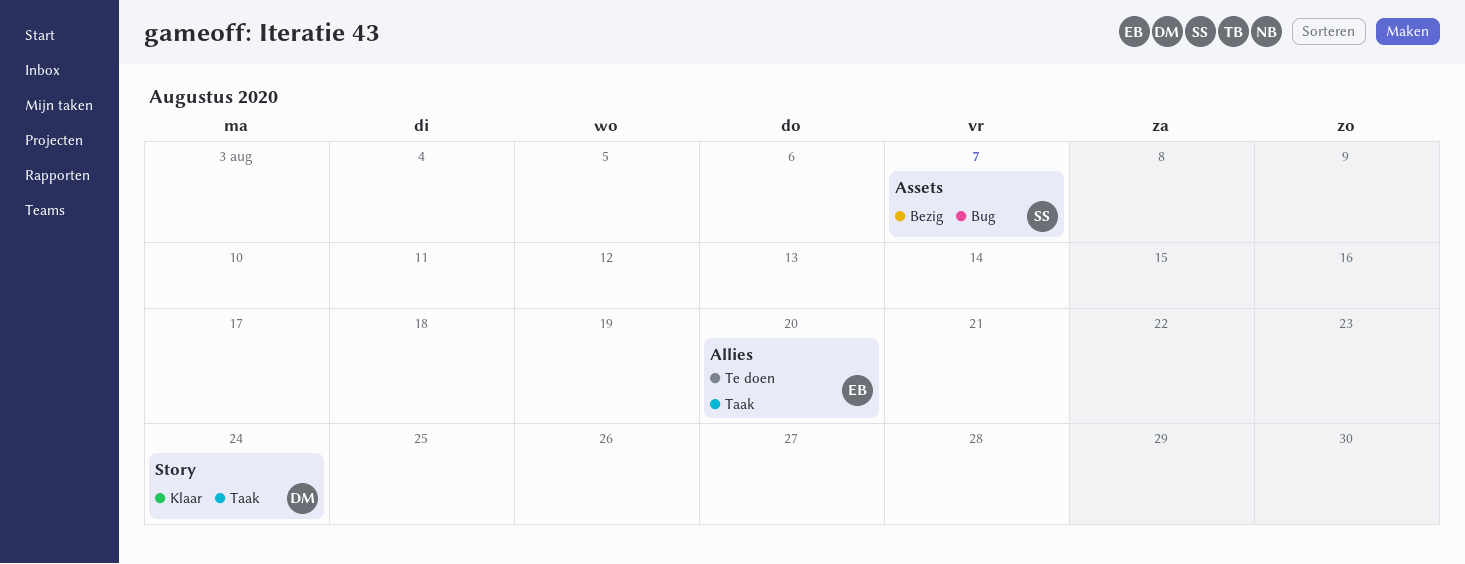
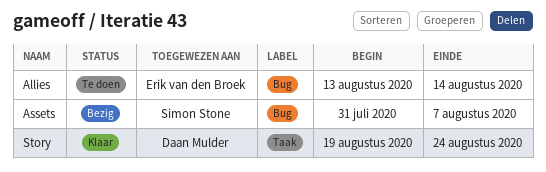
Allies, label: Taak -> Bug
Allies, due: Aug 20 -> Aug 14

